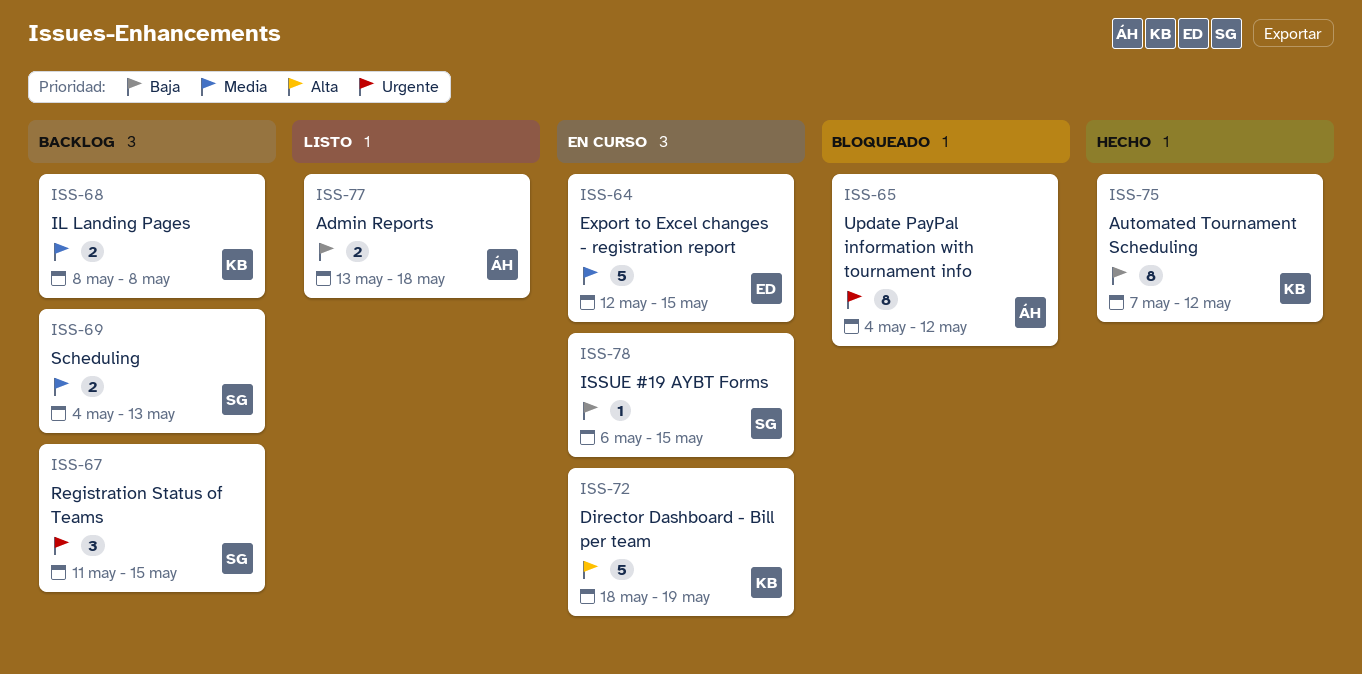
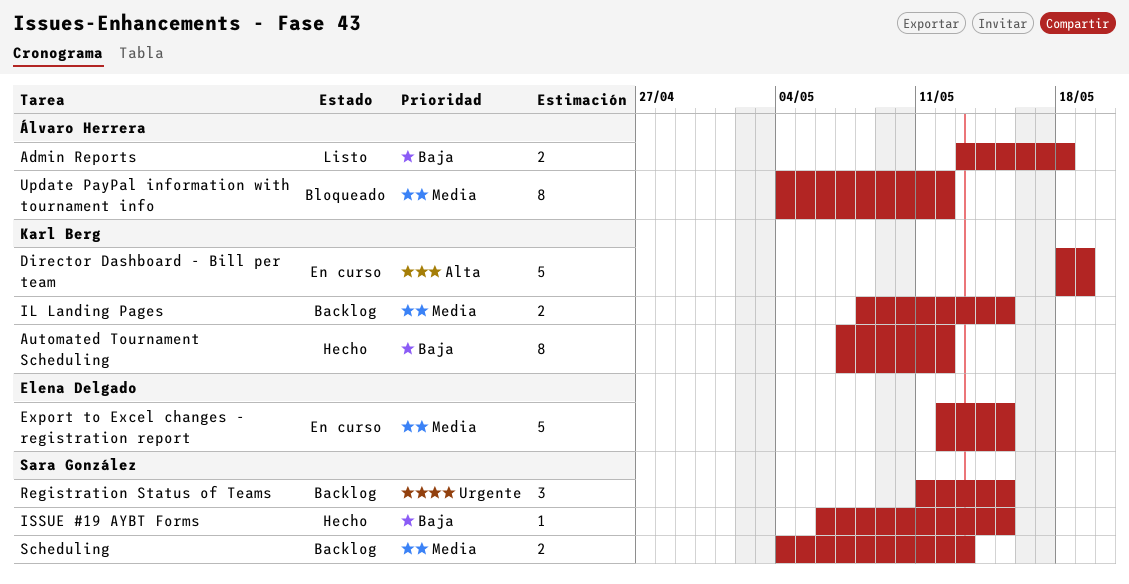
IL Landing Pages, due: May 8 -> May 15
ISSUE #19 AYBT Forms, status: En curso -> Hecho
Update PayPal information with tournament info, priority: Urgente -> Media

